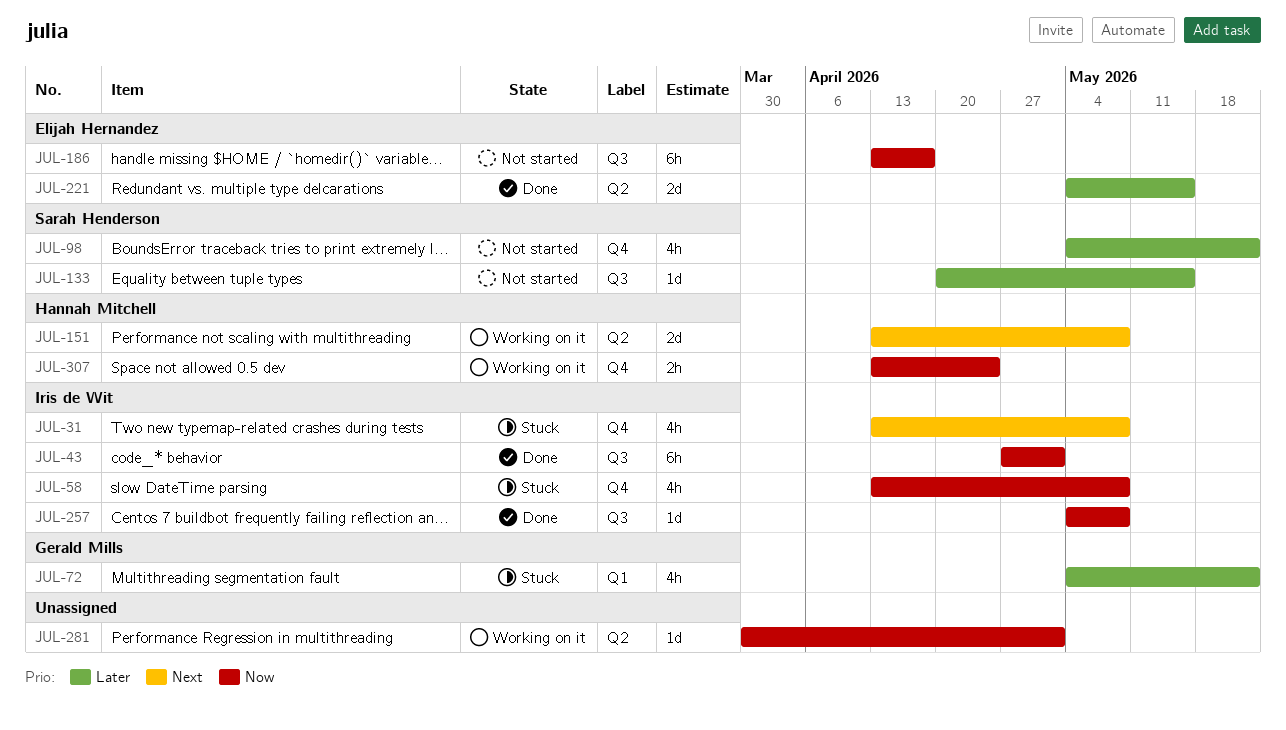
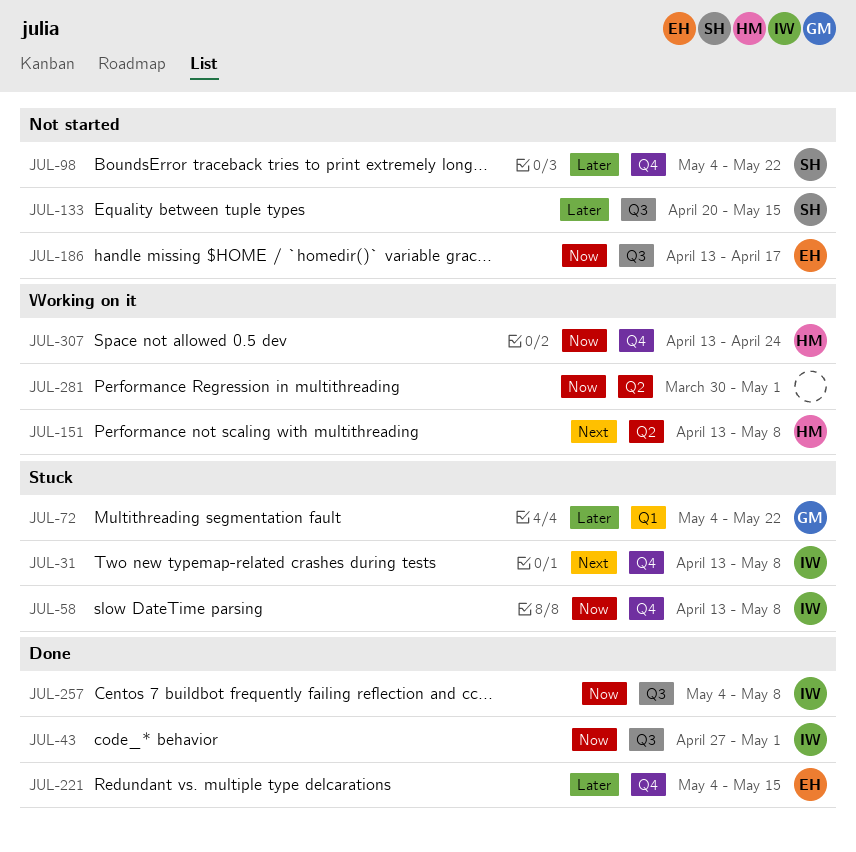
JUL-221, label: Q2 -> Q4

